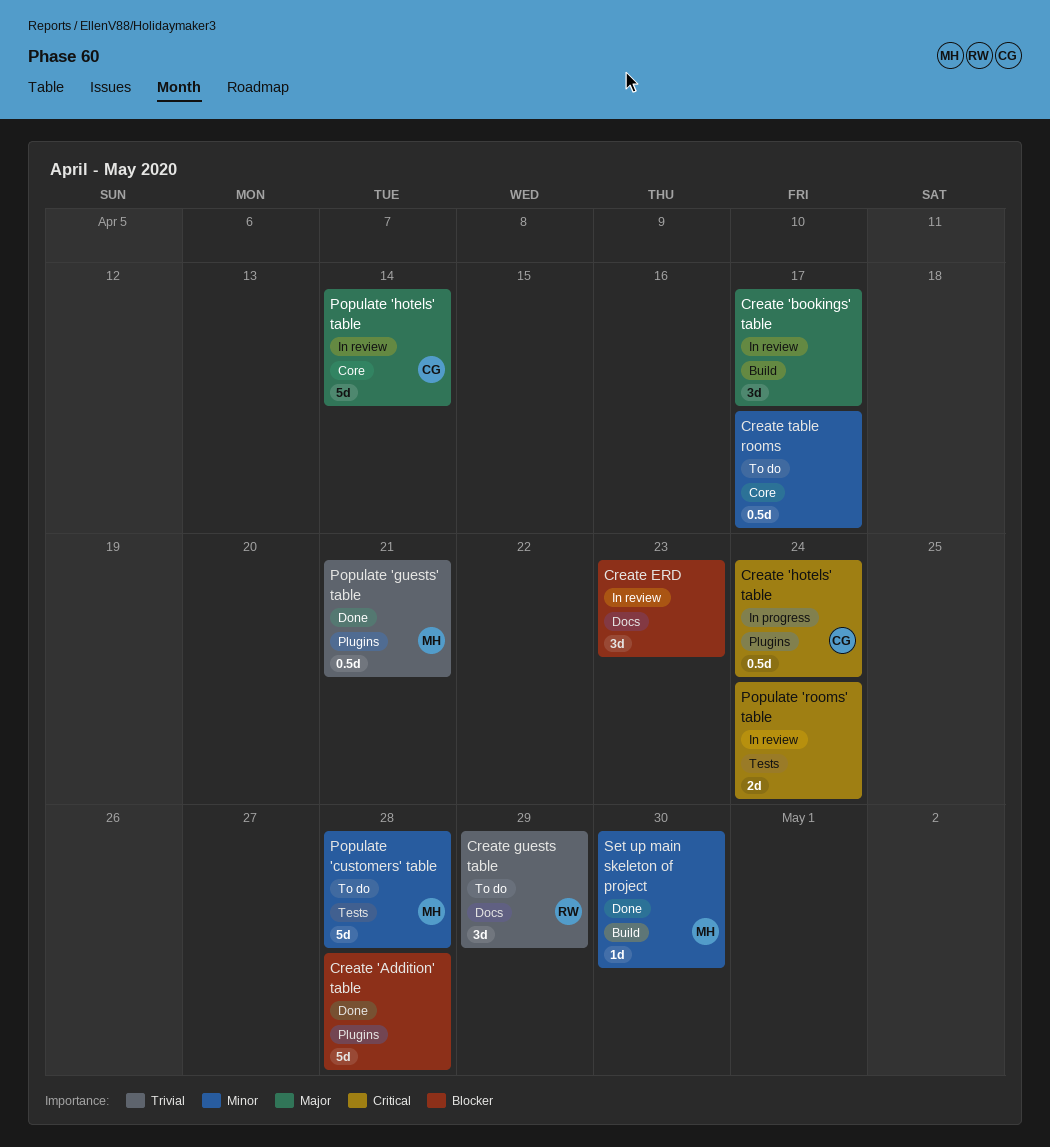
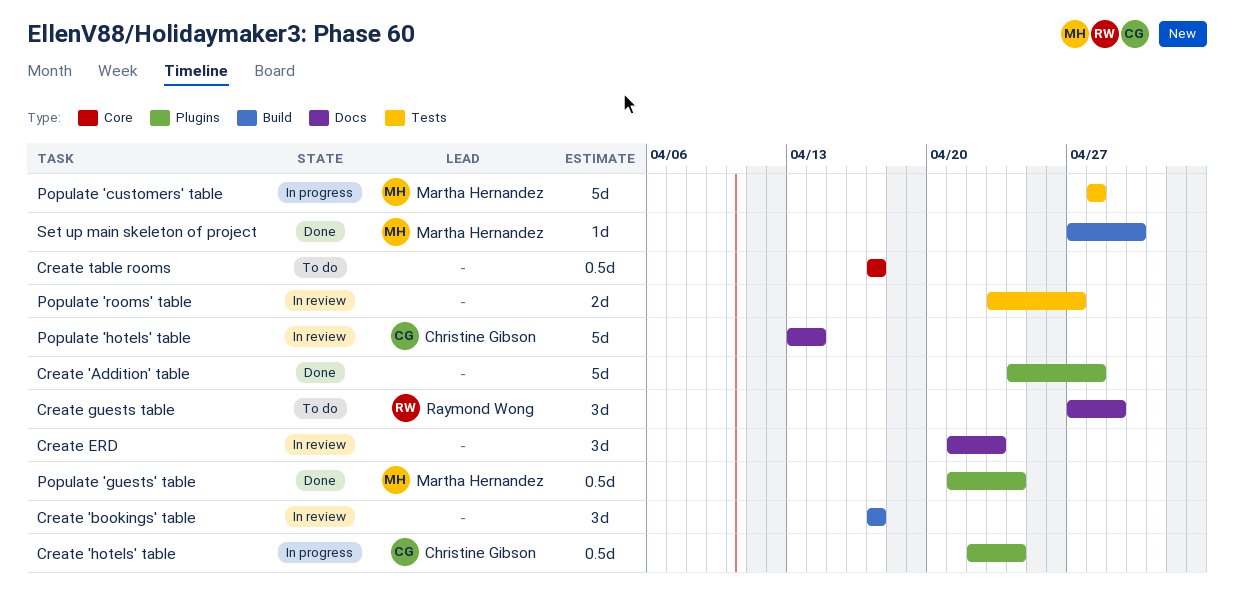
Populate 'customers' table, status: To do -> In progress
Populate 'guests' table, due: Apr 21 -> Apr 24
Populate 'hotels' table, label: Core -> Docs
Populate 'rooms' table, due: Apr 24 -> Apr 27

